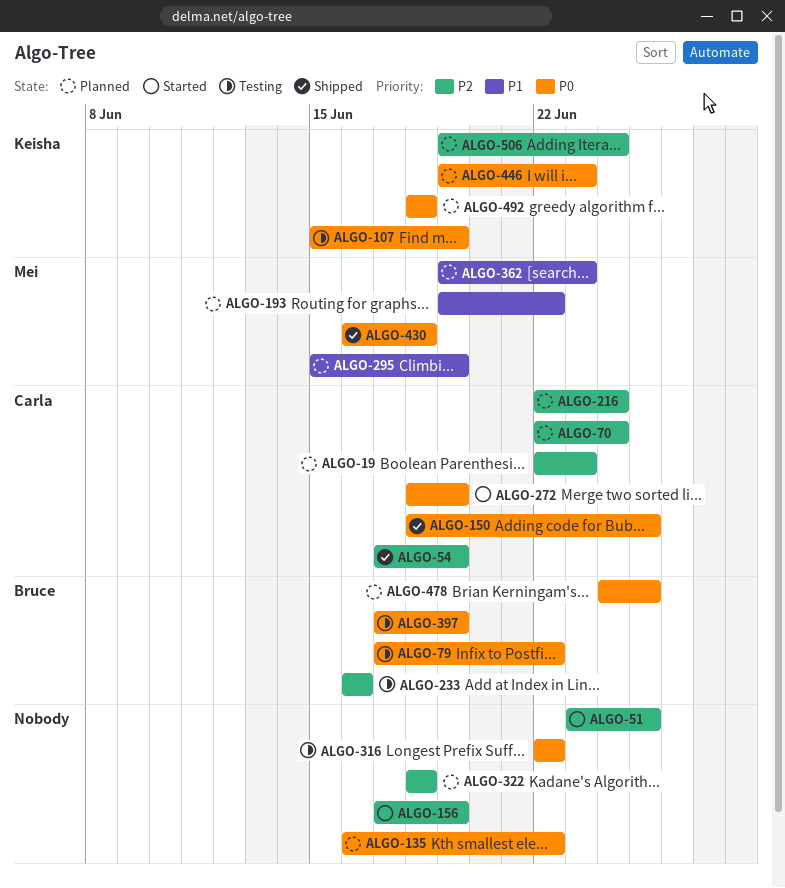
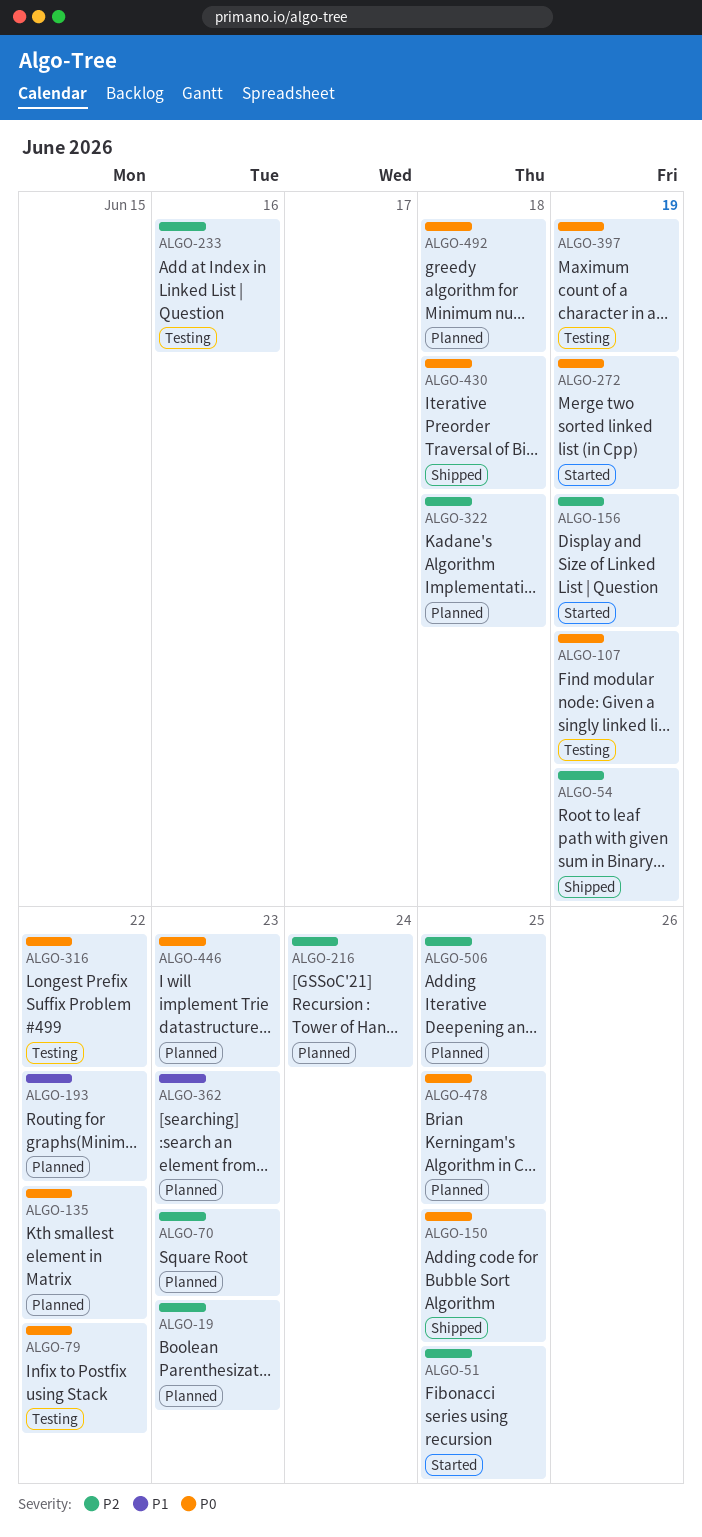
ALGO-70, due: Jun 24 -> Jun 23
ALGO-295: present -> none
ALGO-506, due: Jun 24 -> Jun 25

